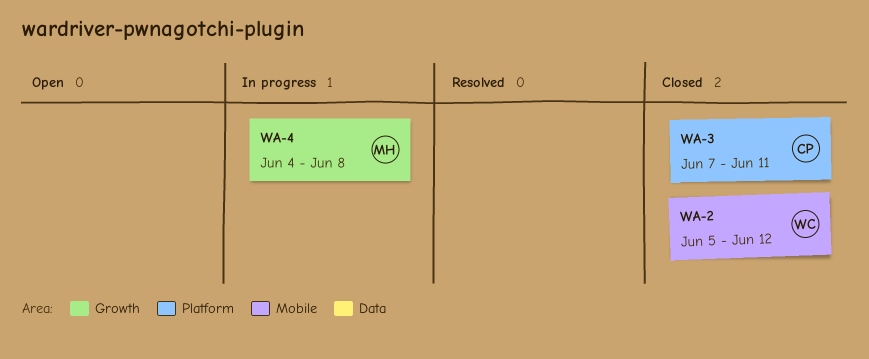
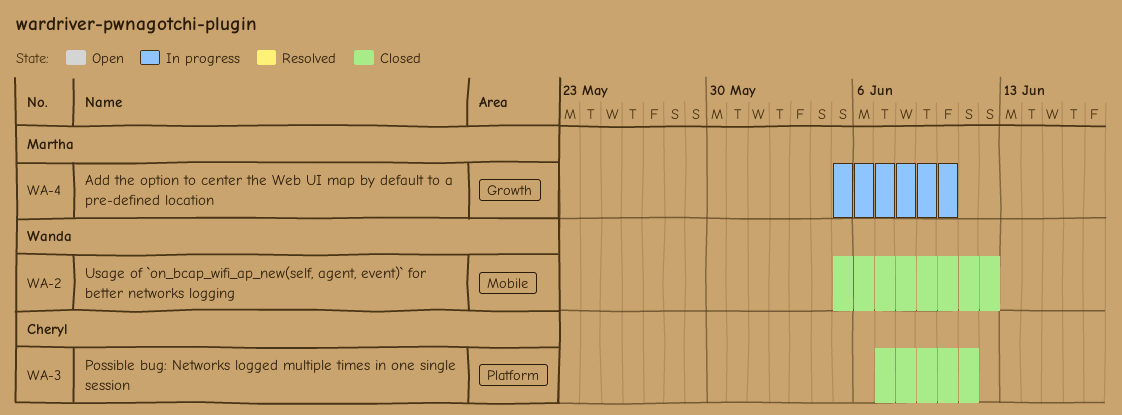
WA-4, start: Jun 4 -> Jun 5
WA-4, due: Jun 8 -> Jun 10

